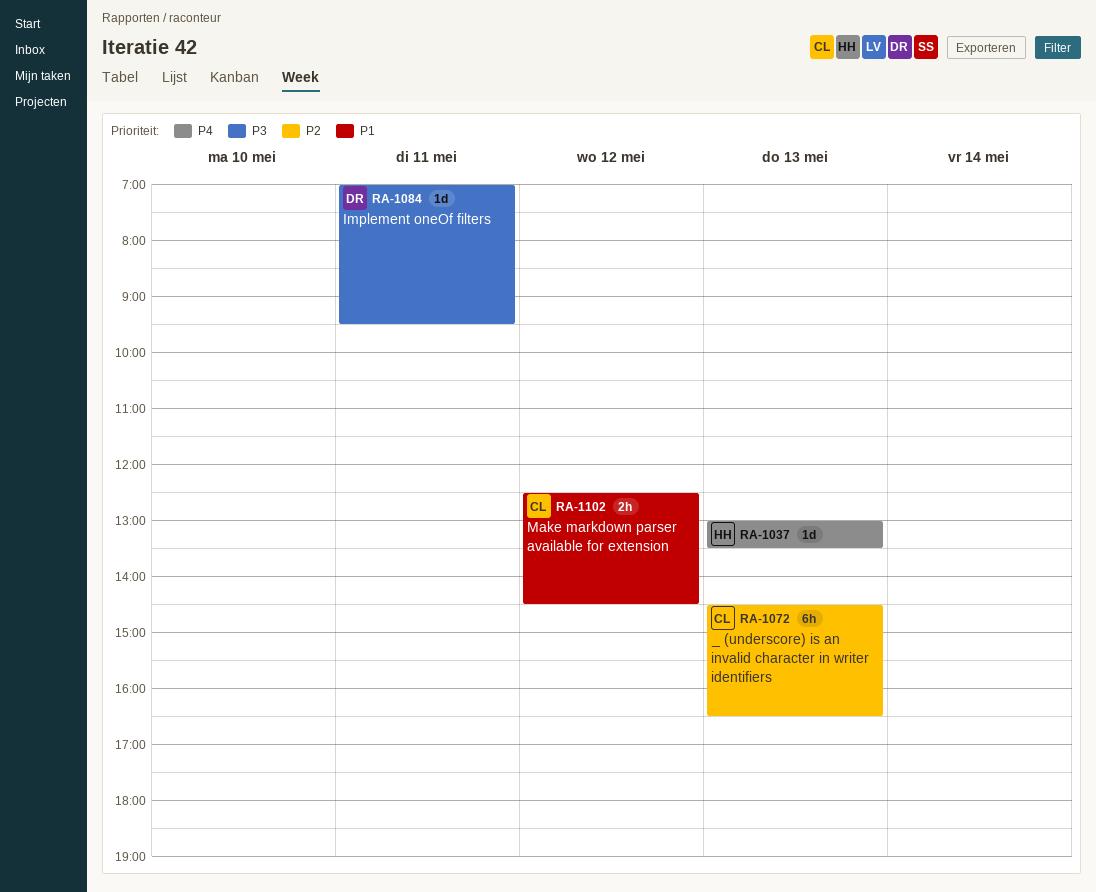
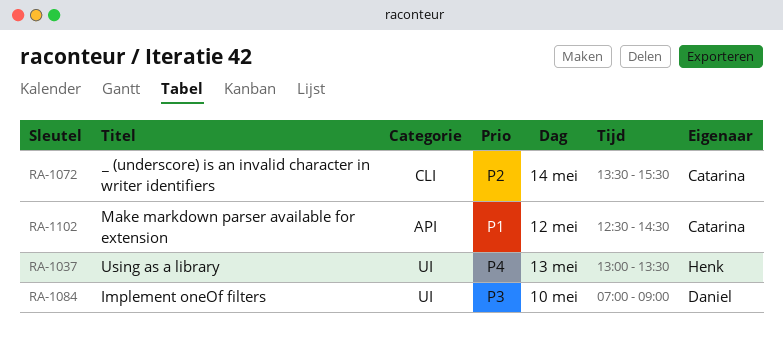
RA-1072, day: May 13 -> May 14
RA-1072, begins: 14:30 -> 13:30
RA-1072, ends: 16:30 -> 15:30
RA-1084, day: May 11 -> May 10
RA-1084, ends: 09:30 -> 09:00

